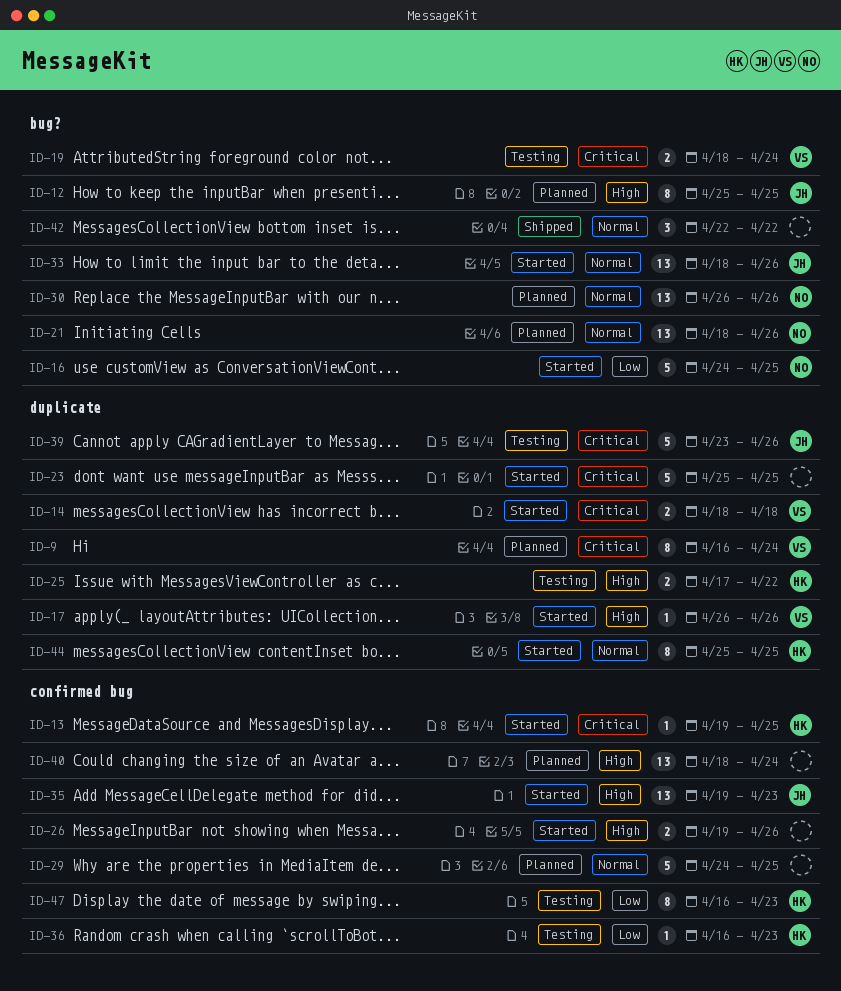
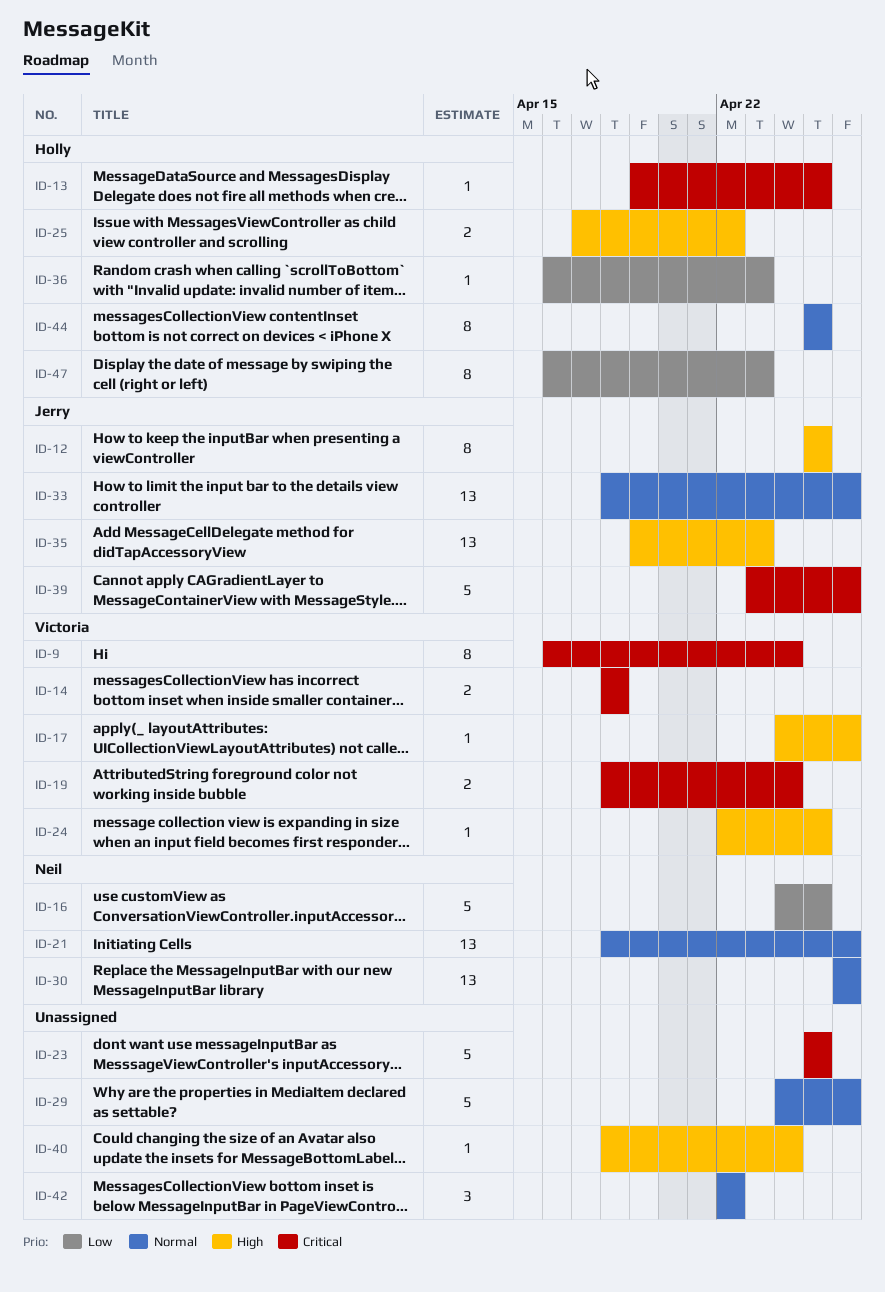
ID-17, start: Apr 26 -> Apr 24
ID-24: none -> present
ID-26: present -> none
ID-29, due: Apr 25 -> Apr 26
ID-40, estimate: 13 -> 1

